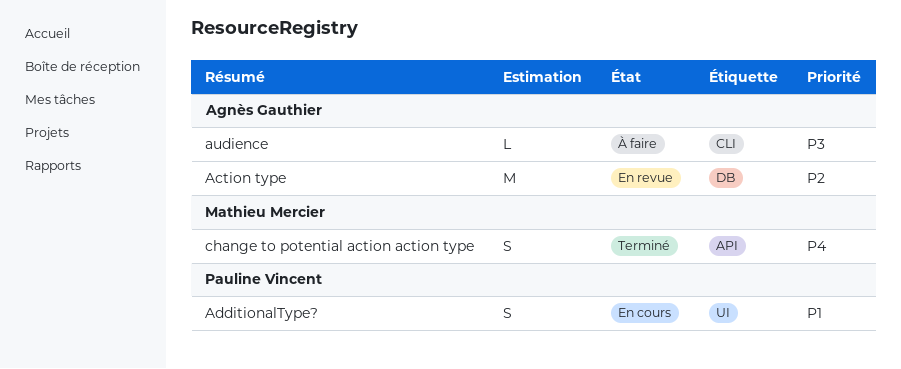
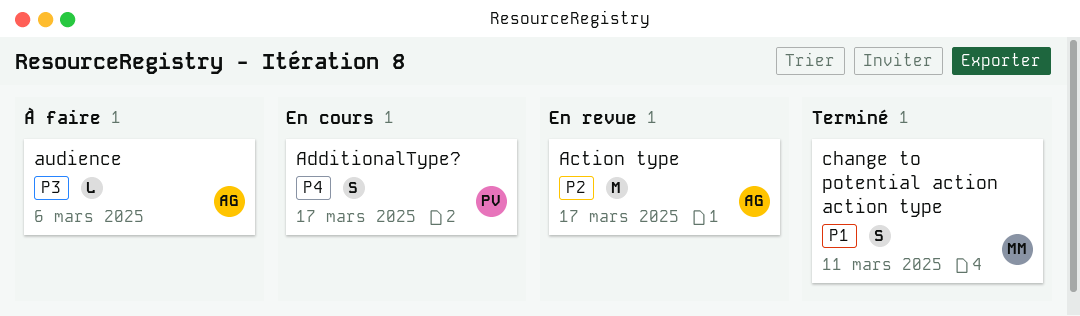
AdditionalType?, priority: P1 -> P4
change to potential action action type, priority: P4 -> P1

